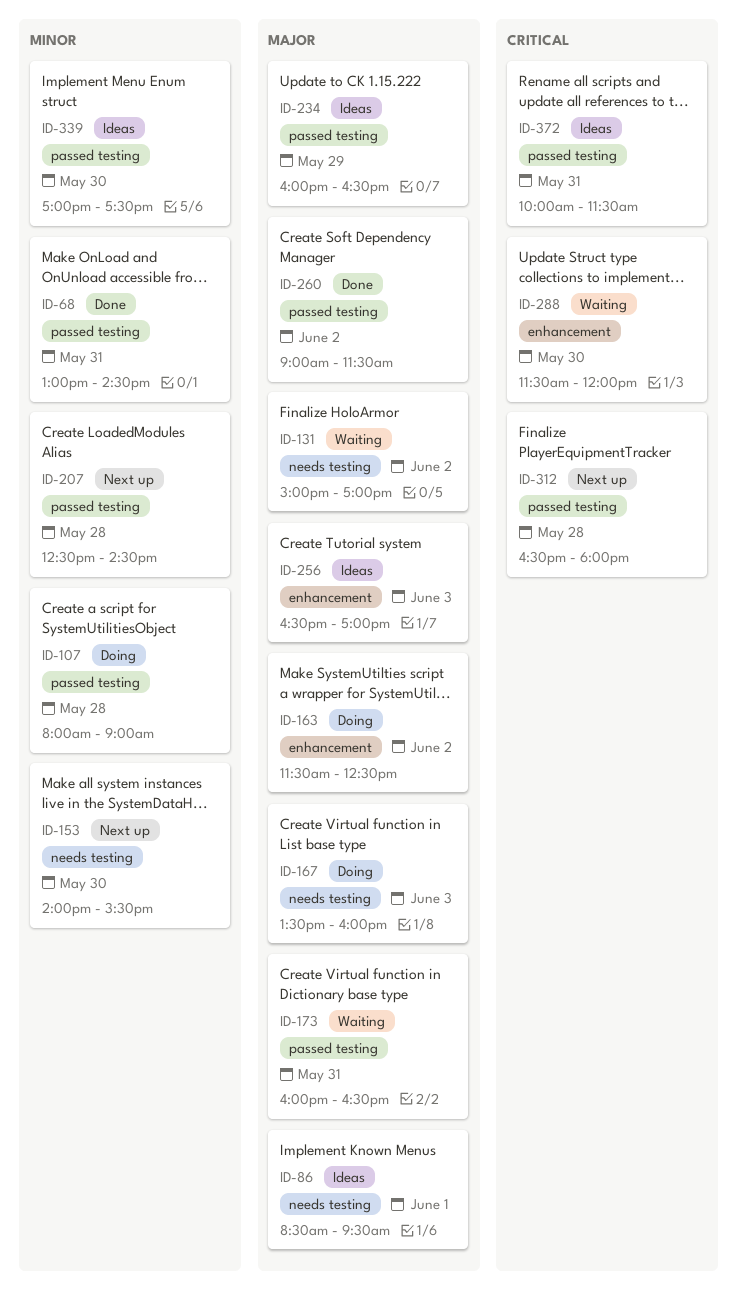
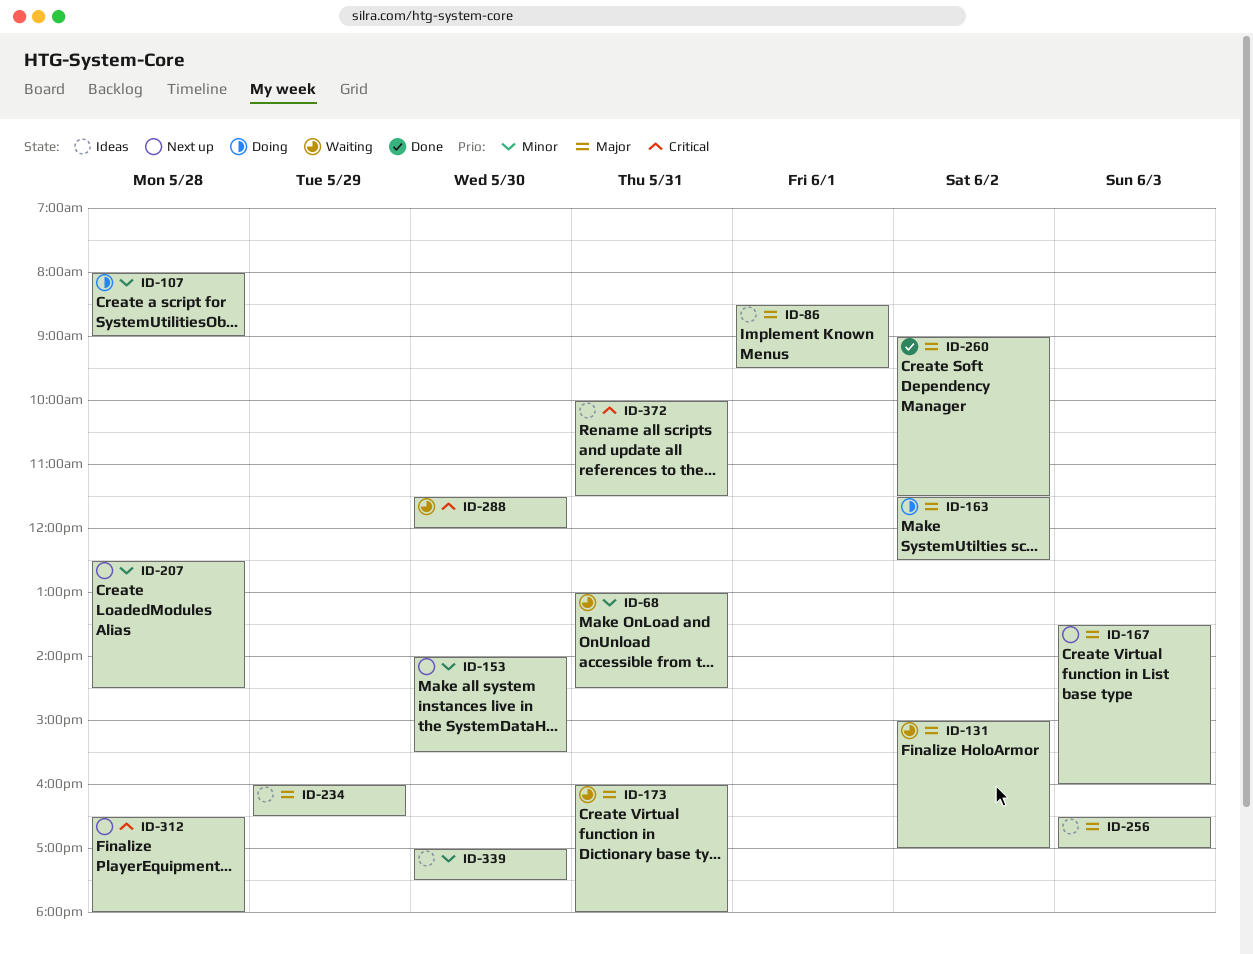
ID-68, status: Done -> Waiting
ID-167, status: Doing -> Next up
ID-173, ends: 16:30 -> 18:00

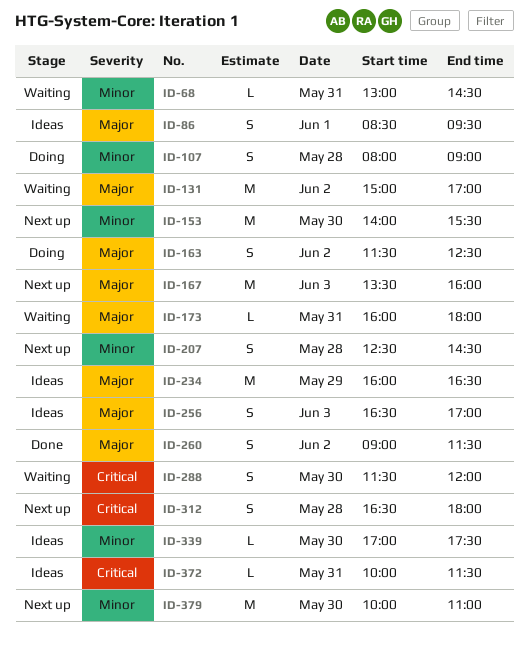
ID-379: none -> present

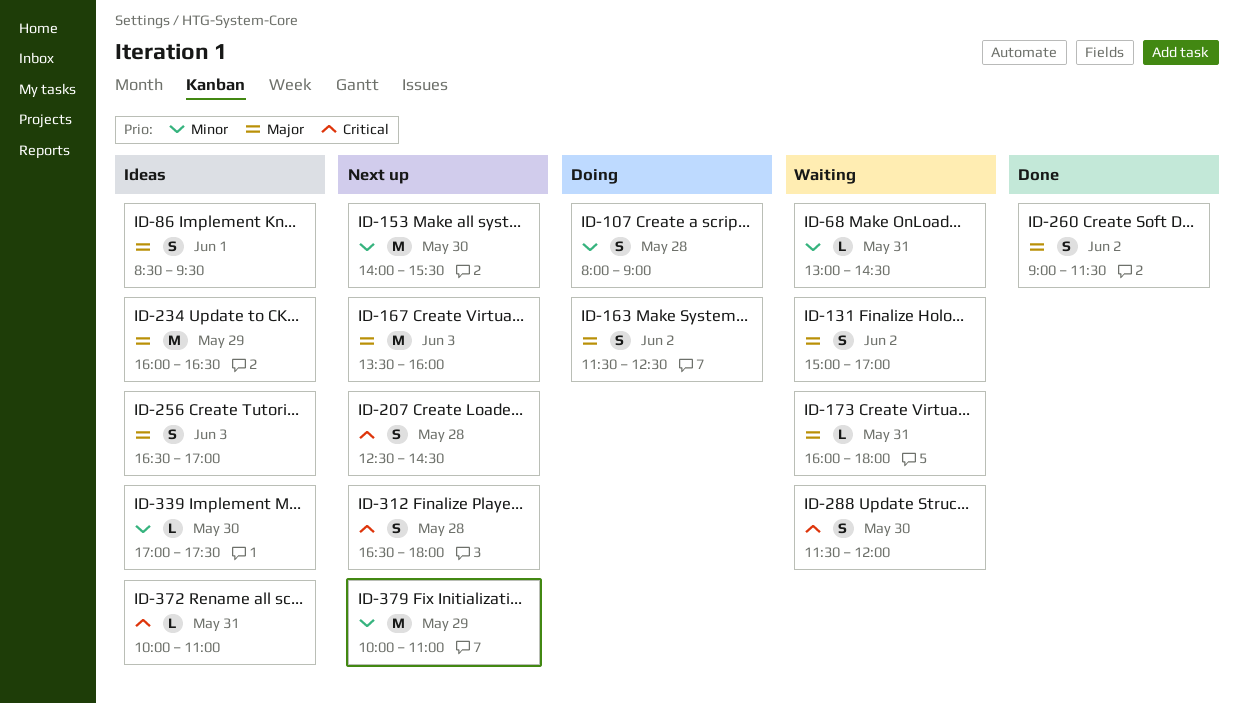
ID-131, estimate: M -> S
ID-207, priority: Minor -> Critical
ID-372, ends: 11:30 -> 11:00
ID-379, day: May 30 -> May 29

